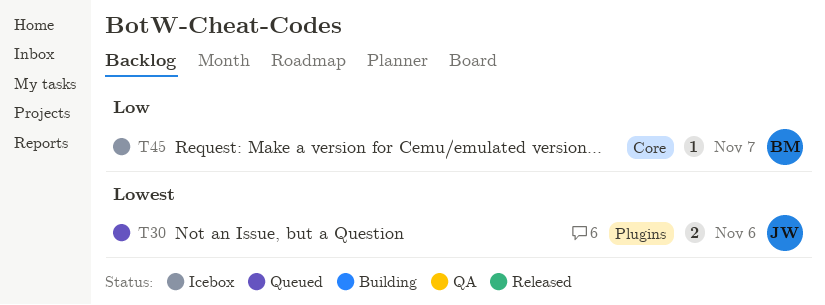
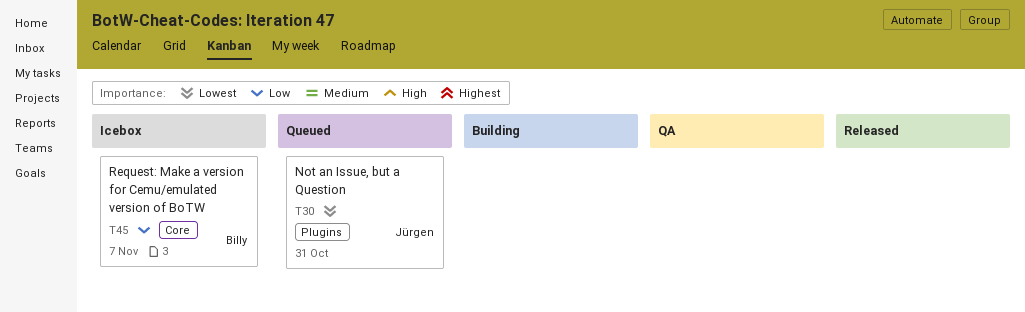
T30, due: Nov 6 -> Oct 31

